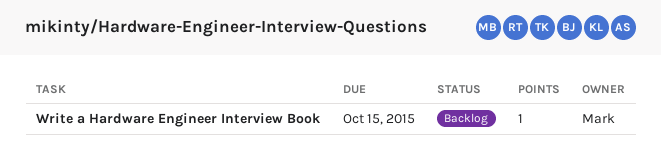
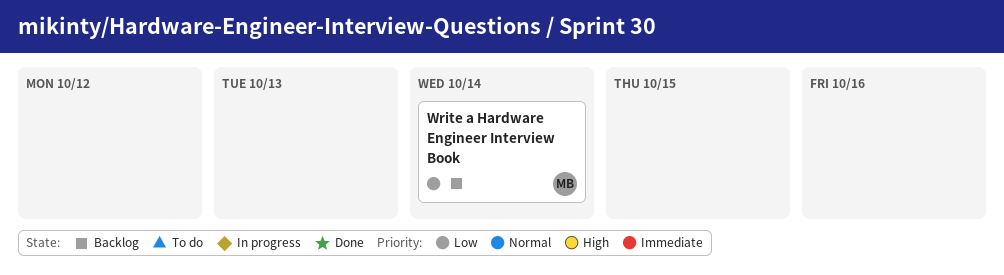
Write a Hardware Engineer Interview Book, due: Oct 15 -> Oct 14

